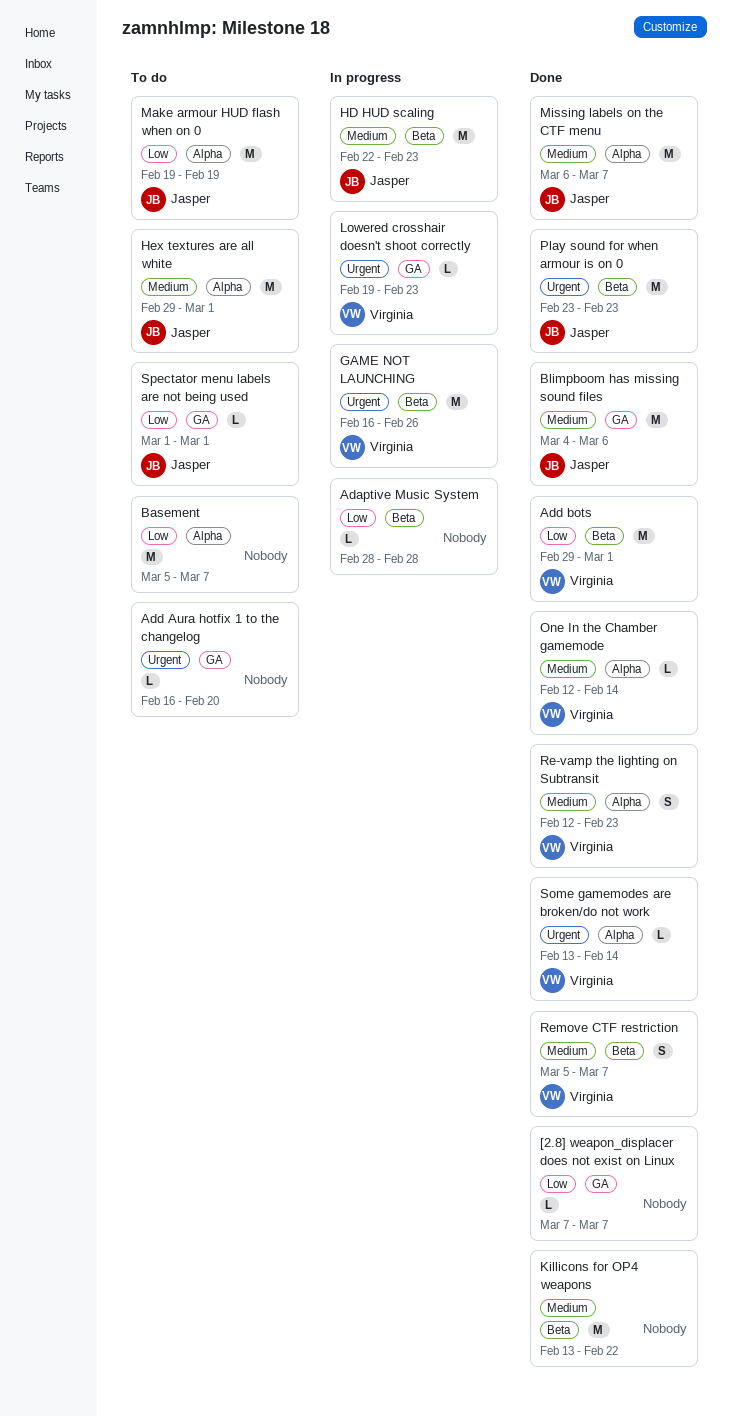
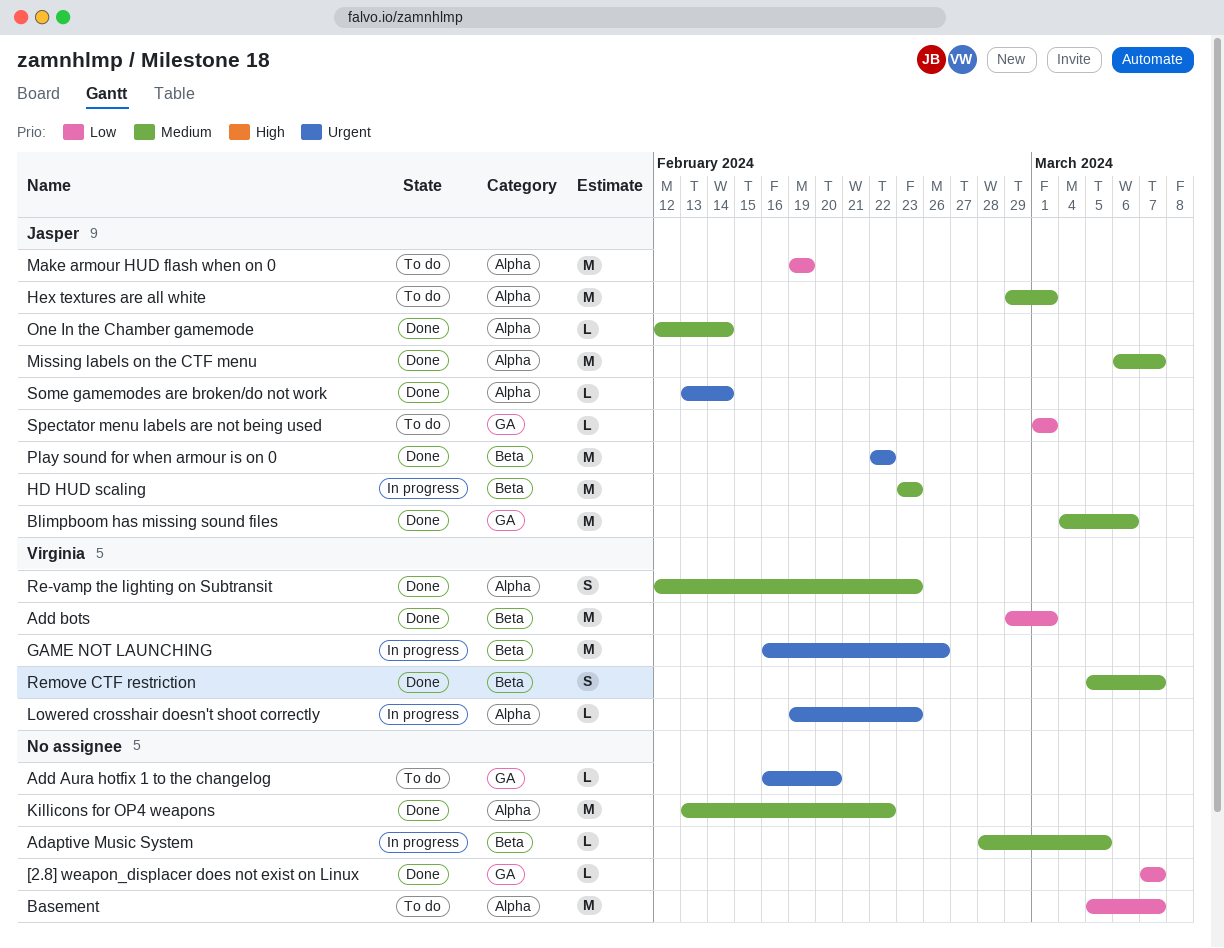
Adaptive Music System, priority: Low -> Medium
Adaptive Music System, due: Feb 28 -> Mar 5
HD HUD scaling, start: Feb 22 -> Feb 23
Killicons for OP4 weapons, label: Beta -> Alpha
Lowered crosshair doesn't shoot correctly, label: GA -> Alpha
One In the Chamber gamemode, owner: Virginia -> Jasper
Play sound for when armour is on 0, start: Feb 23 -> Feb 22
Play sound for when armour is on 0, due: Feb 23 -> Feb 22
Some gamemodes are broken/do not work, owner: Virginia -> Jasper

